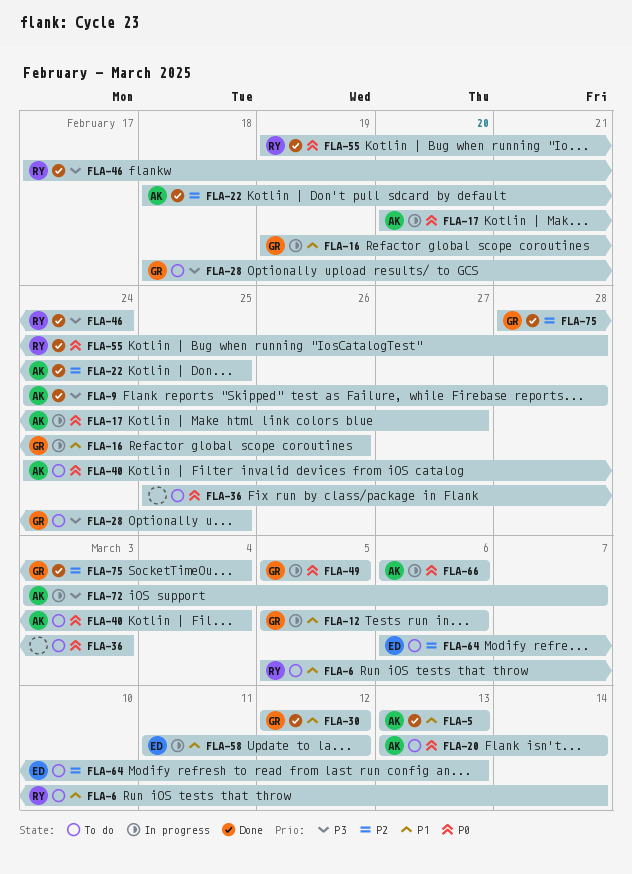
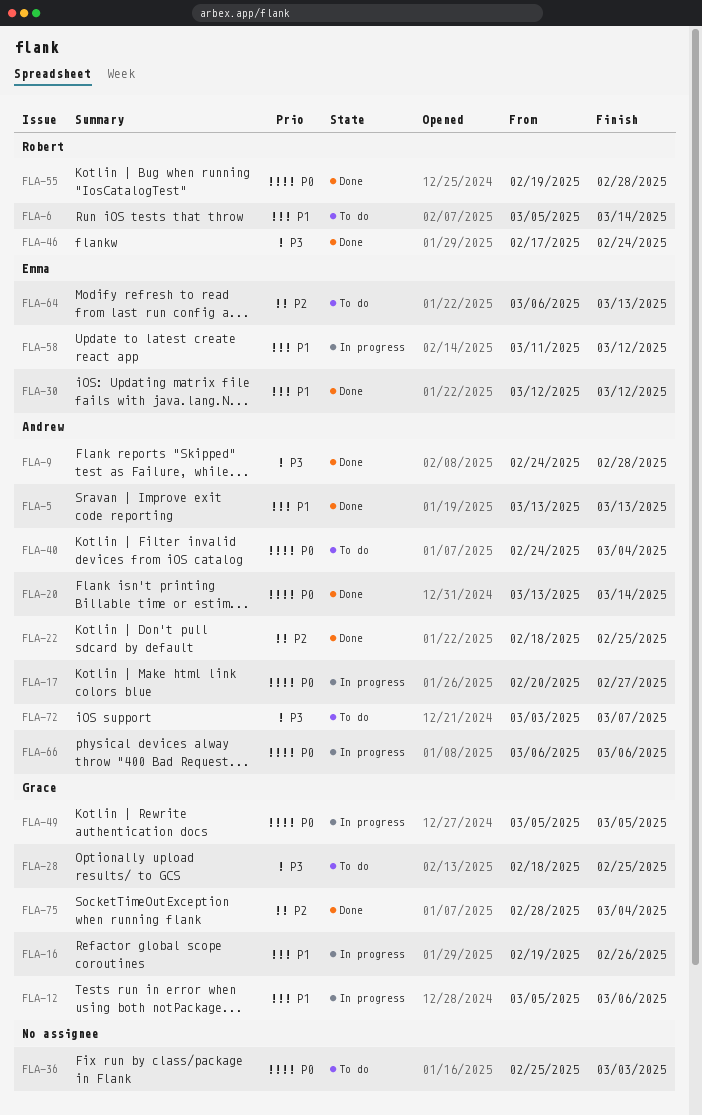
FLA-20, status: To do -> Done
FLA-30, owner: Grace -> Emma
FLA-72, status: In progress -> To do

